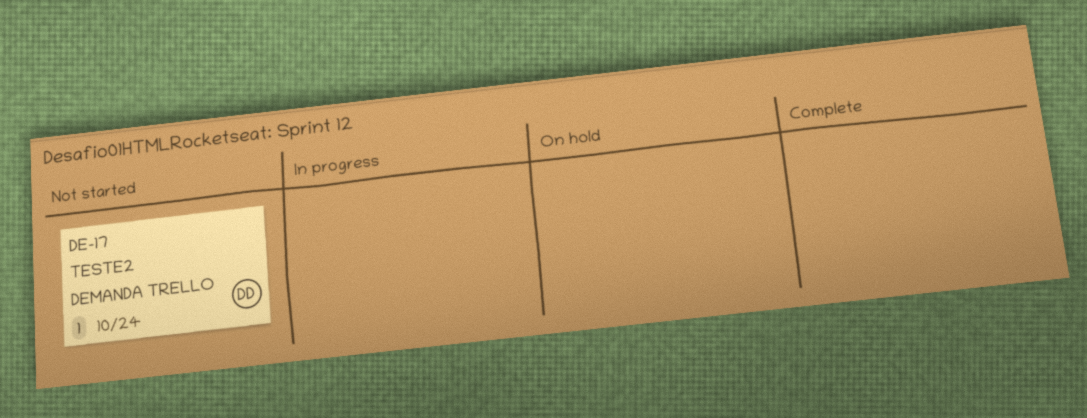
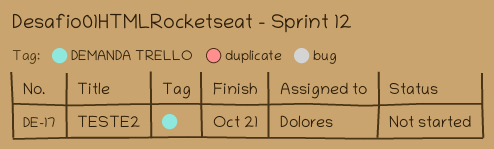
DE-17, due: Oct 24 -> Oct 21

